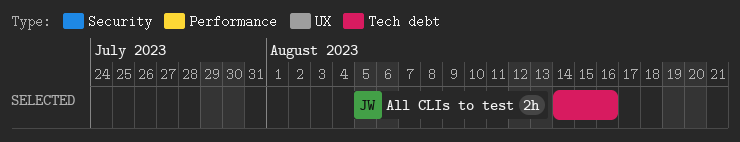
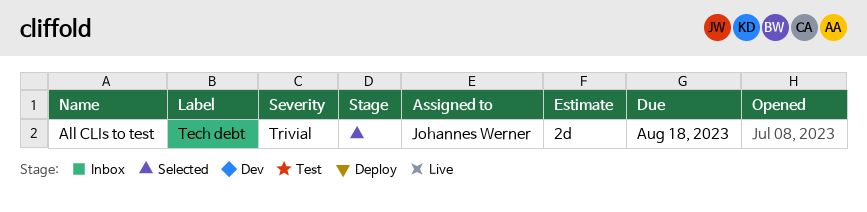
All CLIs to test, estimate: 2h -> 2d
All CLIs to test, due: Aug 16 -> Aug 18

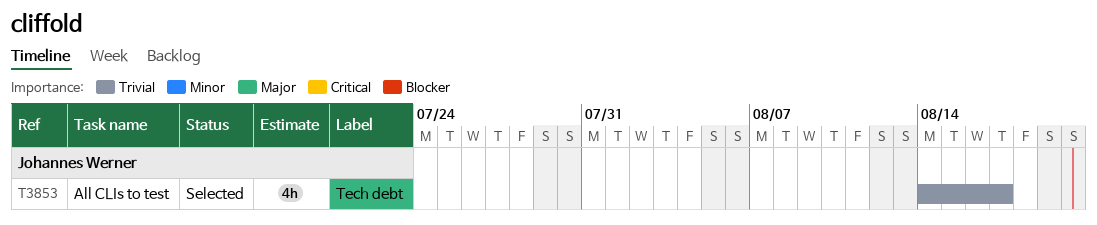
All CLIs to test, estimate: 2d -> 4h
All CLIs to test, due: Aug 18 -> Aug 17

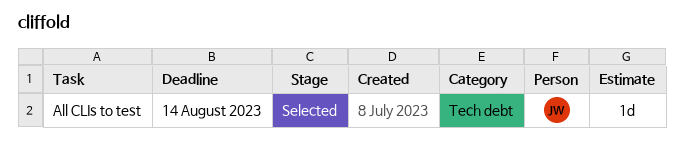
All CLIs to test, estimate: 4h -> 1d
All CLIs to test, due: Aug 17 -> Aug 14

